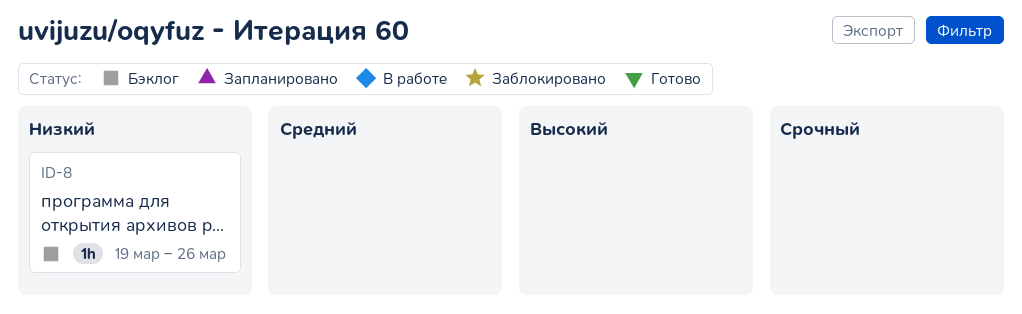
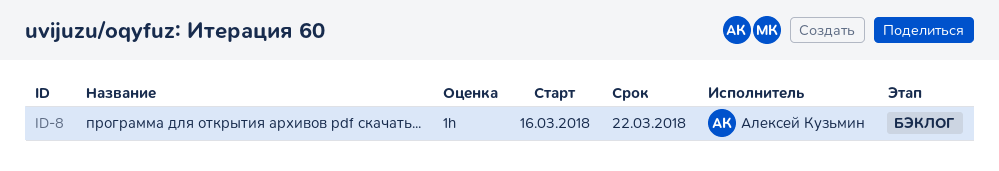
ID-8, start: Mar 19 -> Mar 16
ID-8, due: Mar 26 -> Mar 22

